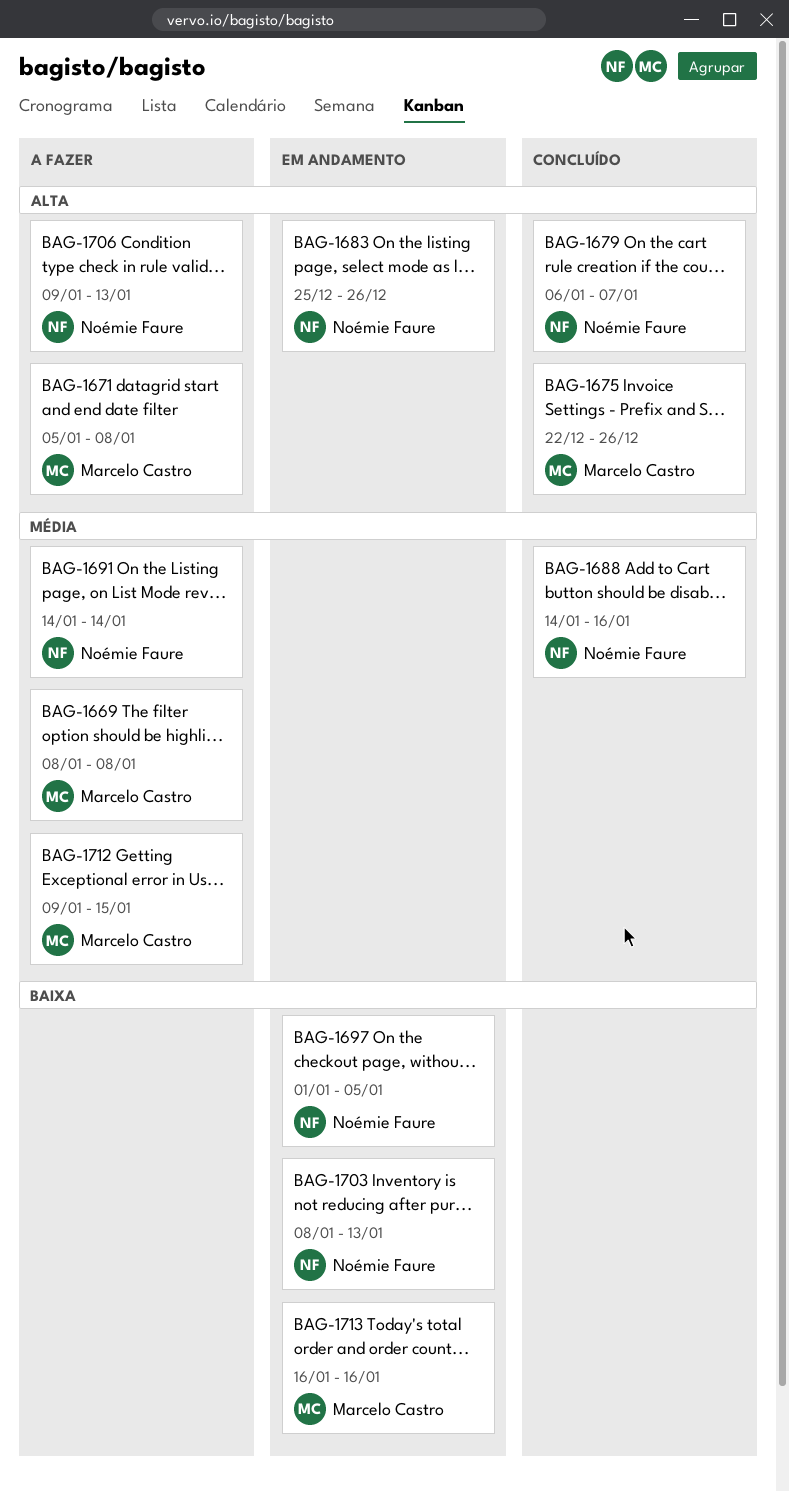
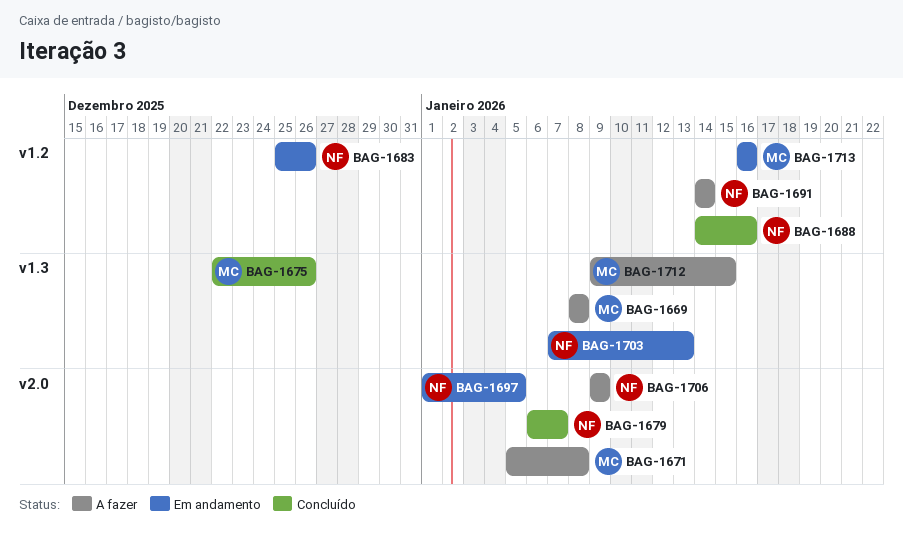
BAG-1703, start: Jan 8 -> Jan 7
BAG-1706, due: Jan 13 -> Jan 9

